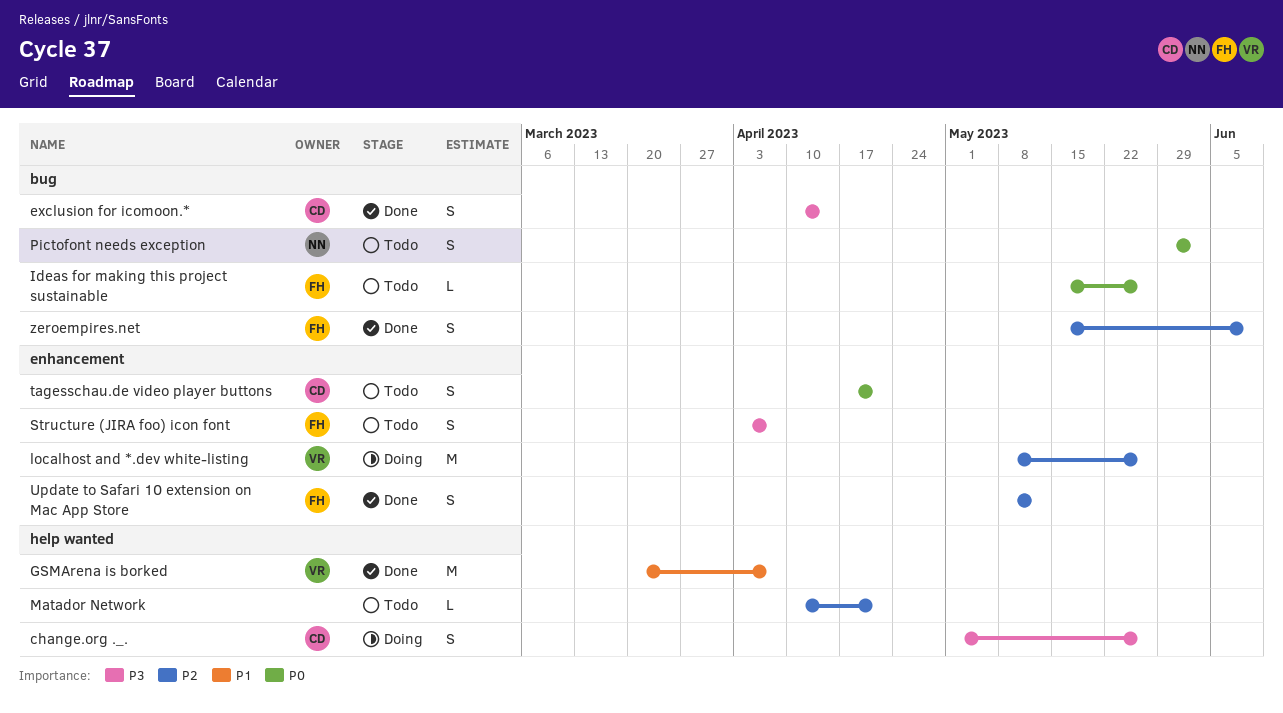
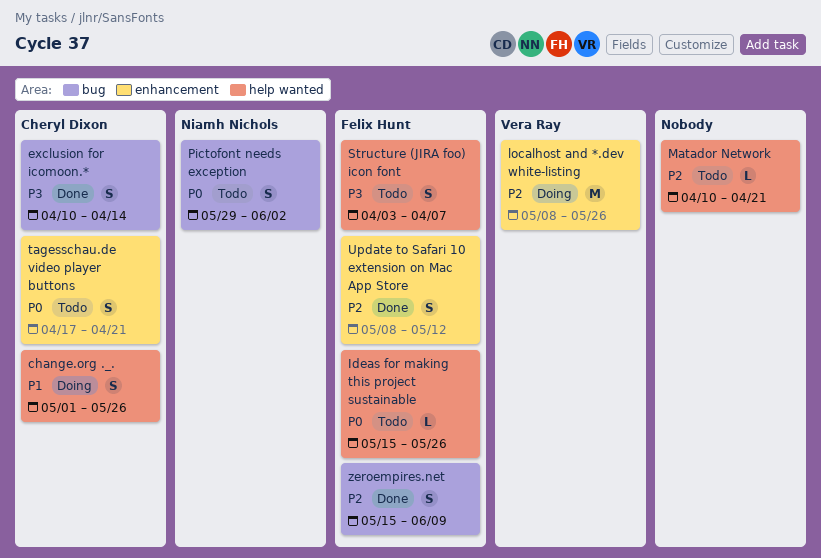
change.org ._., priority: P3 -> P1
GSMArena is borked: present -> none
Ideas for making this project sustainable, label: bug -> help wanted
Structure (JIRA foo) icon font, label: enhancement -> help wanted

